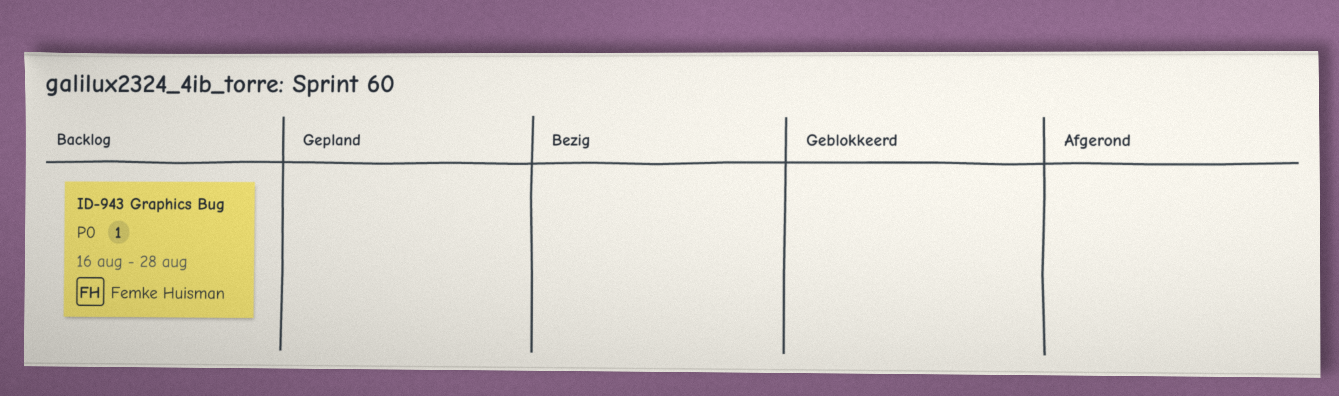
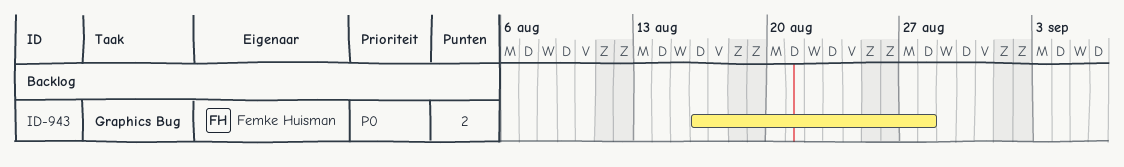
ID-943, estimate: 1 -> 2

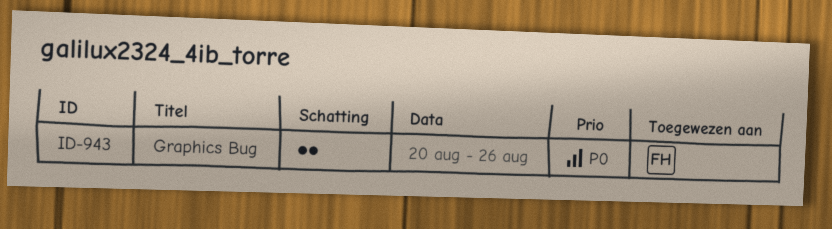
ID-943, start: Aug 16 -> Aug 20
ID-943, due: Aug 28 -> Aug 26

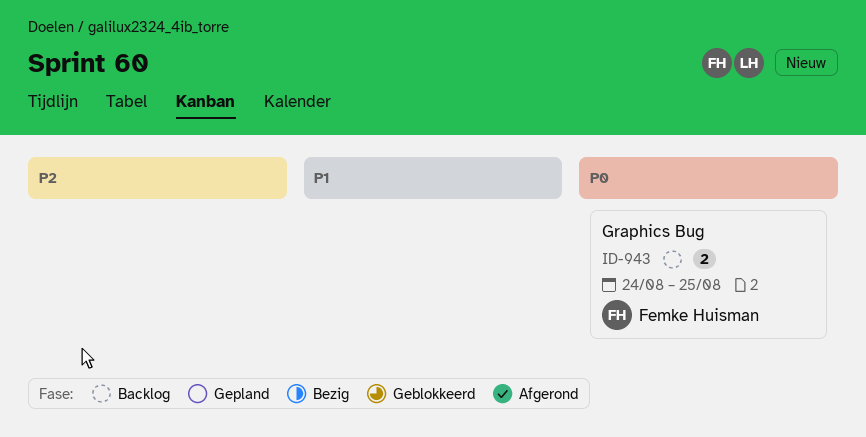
ID-943, start: Aug 20 -> Aug 24
ID-943, due: Aug 26 -> Aug 25

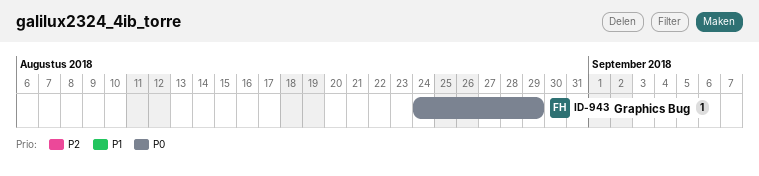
ID-943, estimate: 2 -> 1
ID-943, due: Aug 25 -> Aug 29

